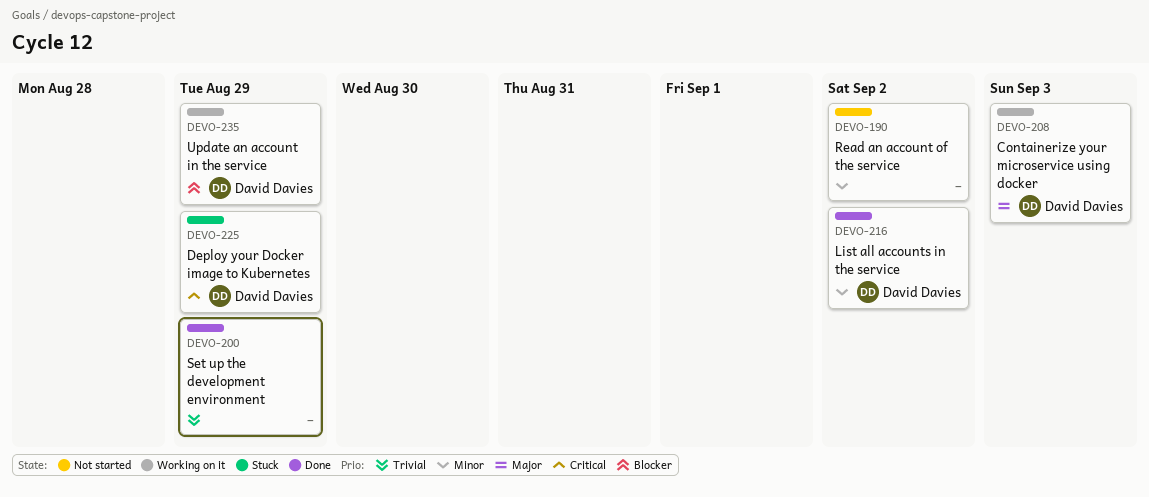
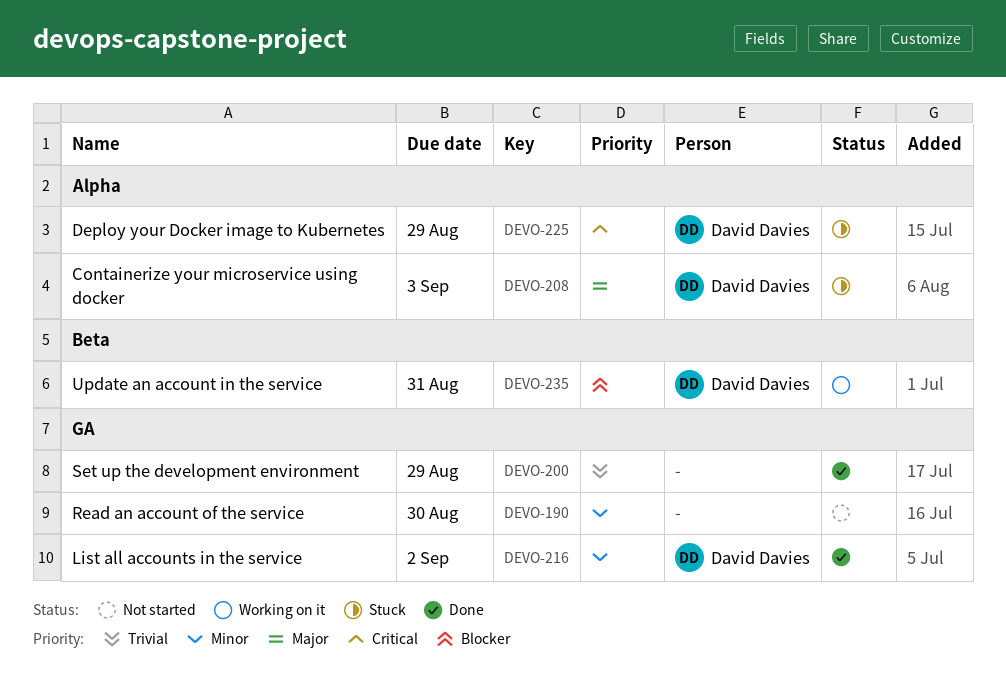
DEVO-190, due: Sep 2 -> Aug 30
DEVO-208, status: Working on it -> Stuck
DEVO-235, due: Aug 29 -> Aug 31

